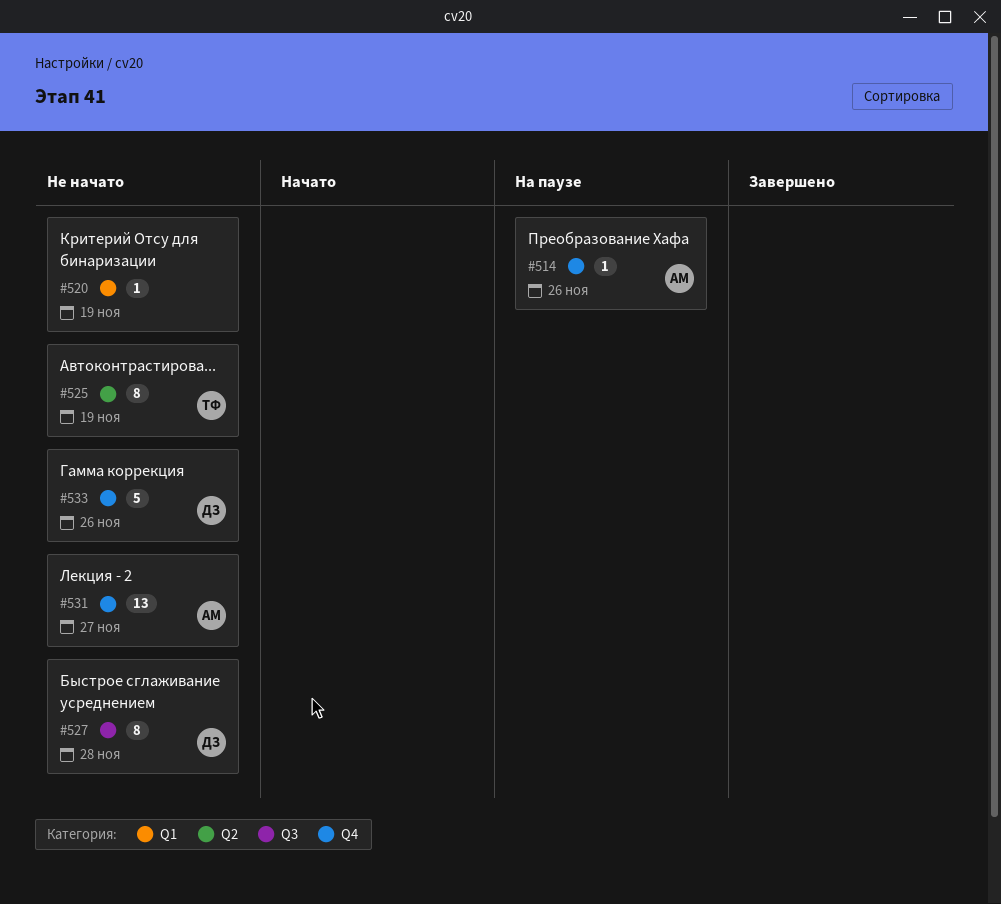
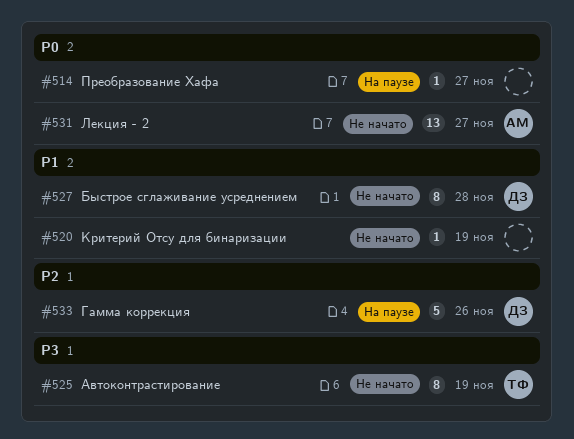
#514, owner: АМ -> none
#514, due: Nov 26 -> Nov 27
#533, status: Не начато -> На паузе

